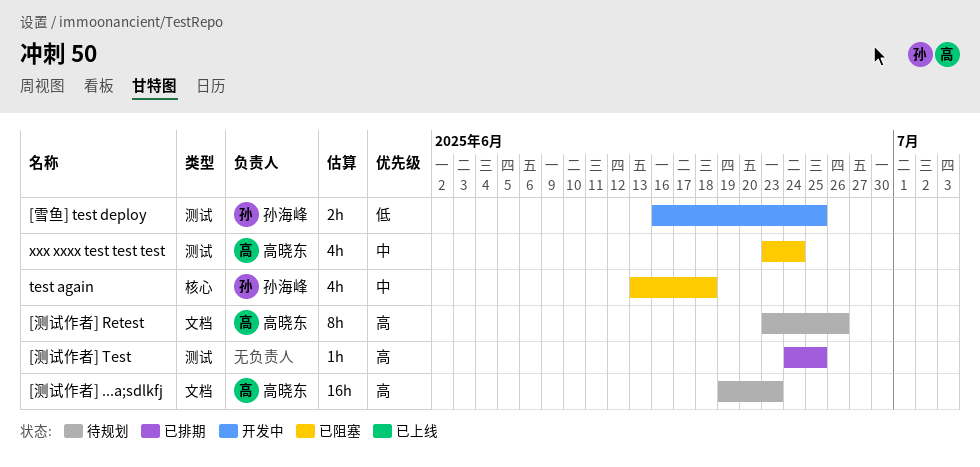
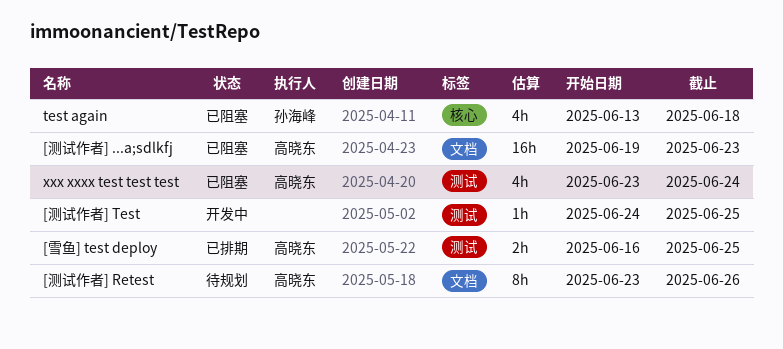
[测试作者] ...a;sdlkfj, status: 待规划 -> 已阻塞
[测试作者] Test, status: 已排期 -> 开发中
[雪鱼] test deploy, status: 开发中 -> 已排期
[雪鱼] test deploy, owner: 孙海峰 -> 高晓东

